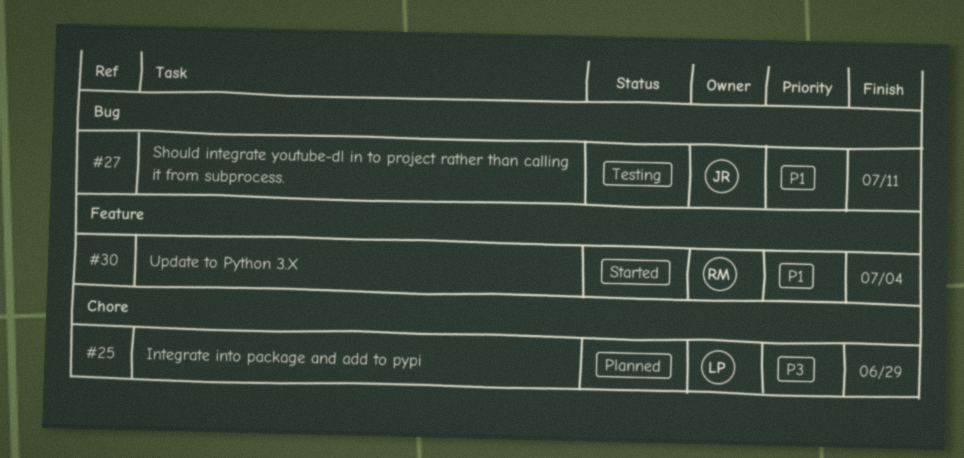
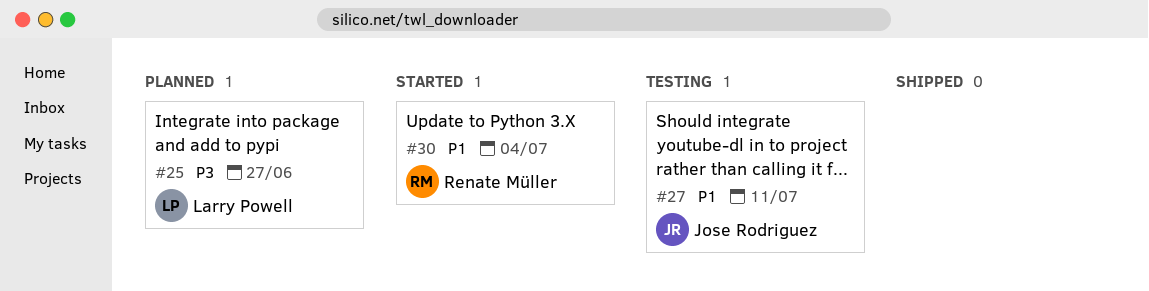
#25, due: Jun 29 -> Jun 27

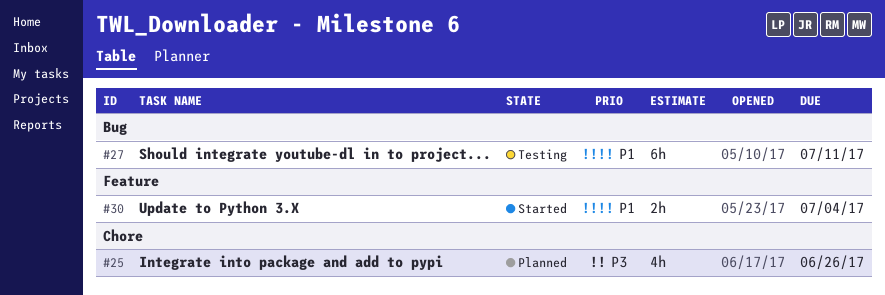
#25, due: Jun 27 -> Jun 26

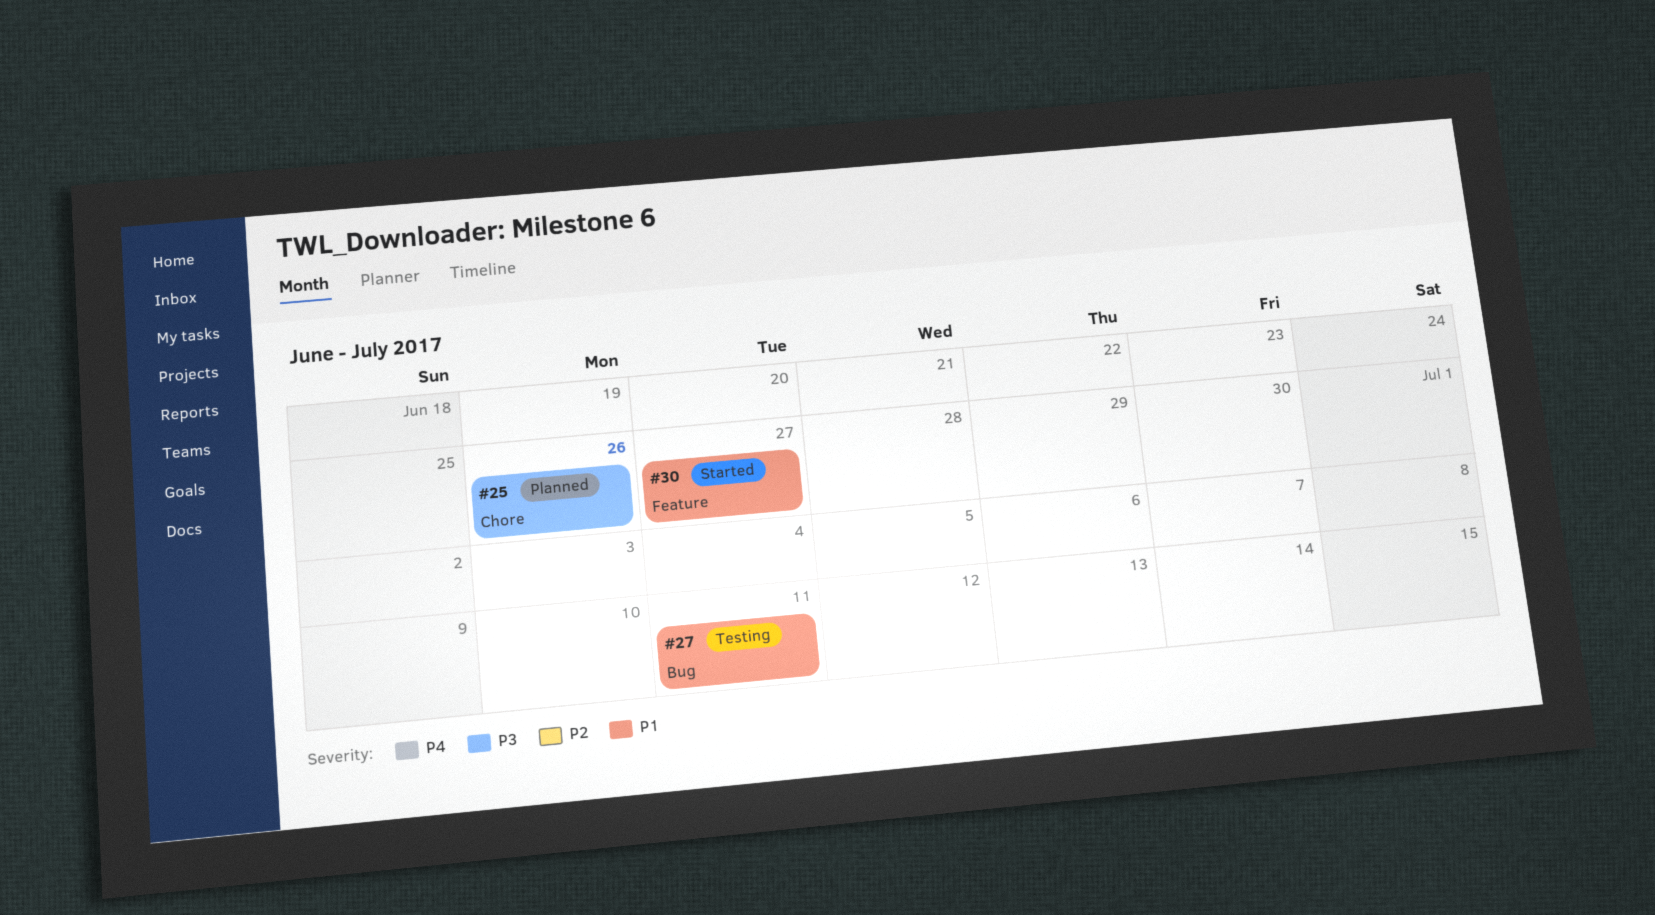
#30, due: Jul 4 -> Jun 27

